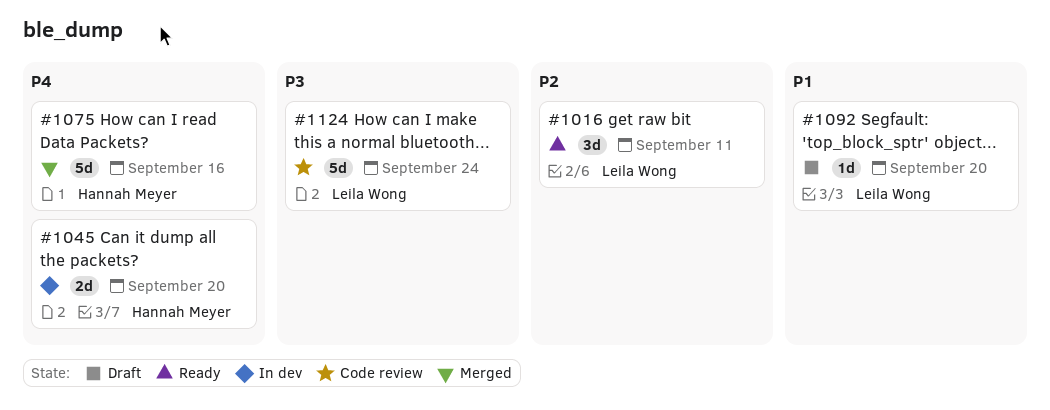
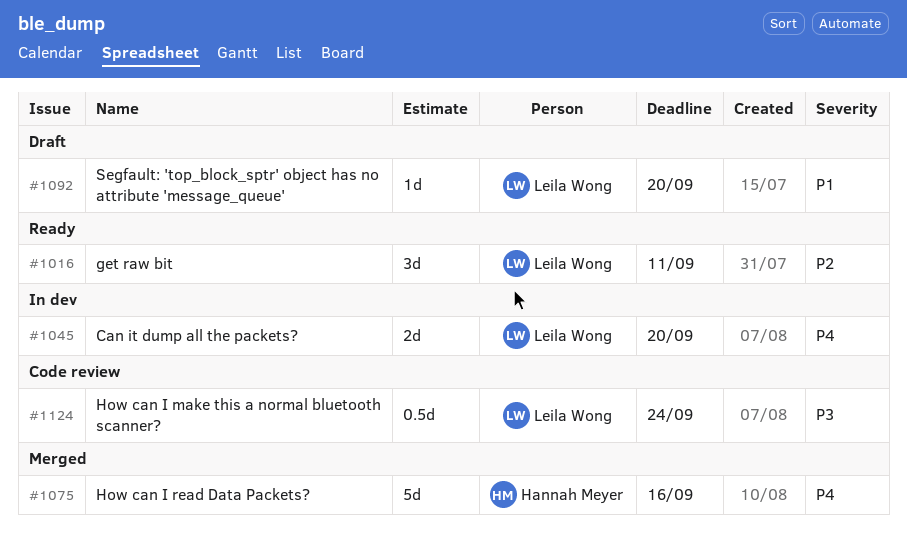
#1045, owner: Hannah Meyer -> Leila Wong
#1124, estimate: 5d -> 0.5d

